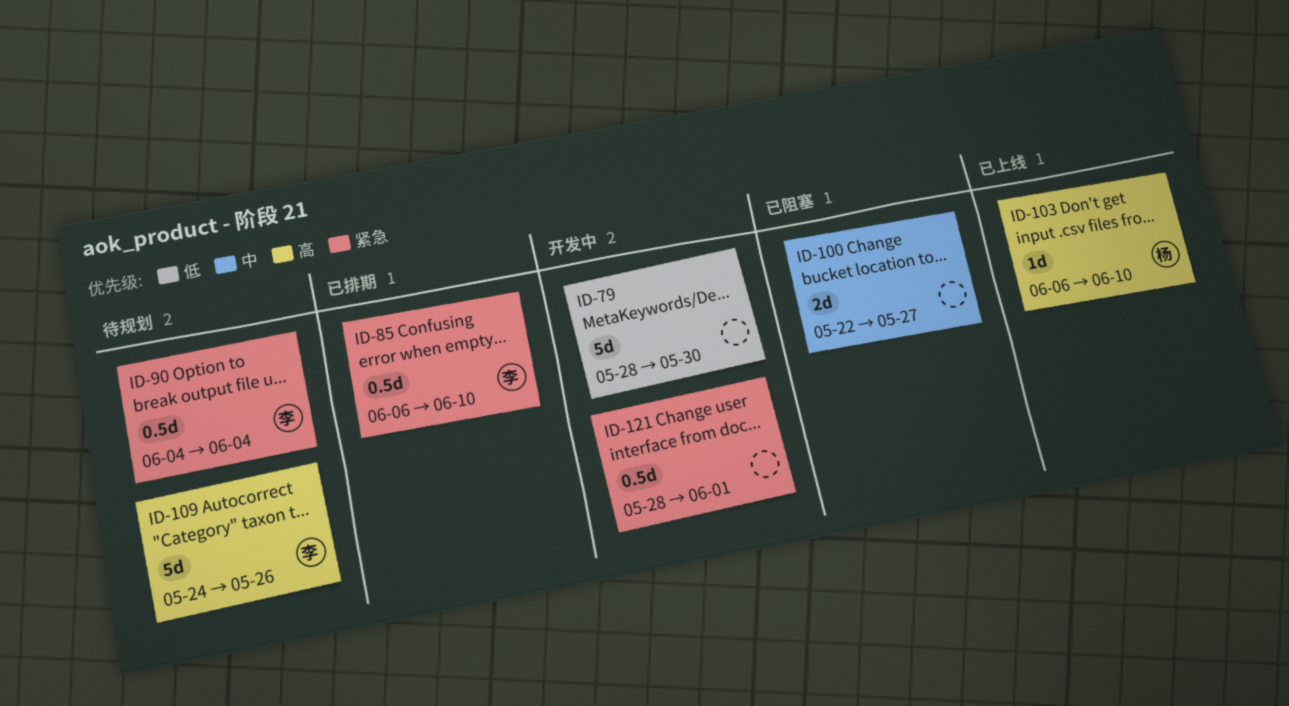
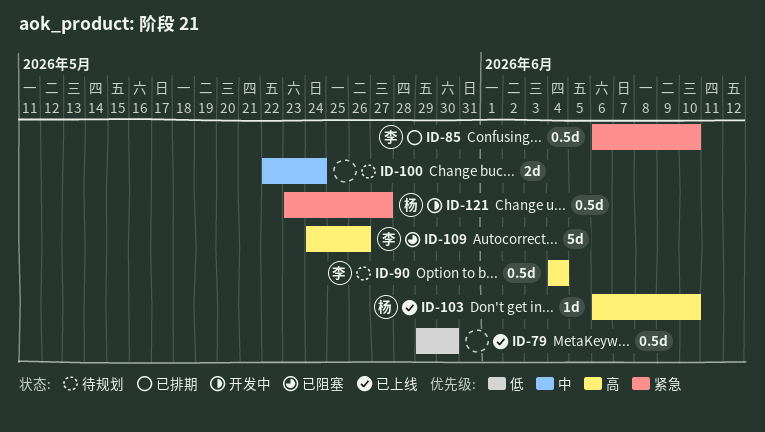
ID-79, status: 开发中 -> 已上线
ID-79, estimate: 5d -> 0.5d
ID-79, start: May 28 -> May 29
ID-90, priority: 紧急 -> 高
ID-100, status: 已阻塞 -> 待规划
ID-100, due: May 27 -> May 24
ID-109, status: 待规划 -> 已阻塞
ID-121, owner: none -> 杨
ID-121, start: May 28 -> May 23
ID-121, due: Jun 1 -> May 27

